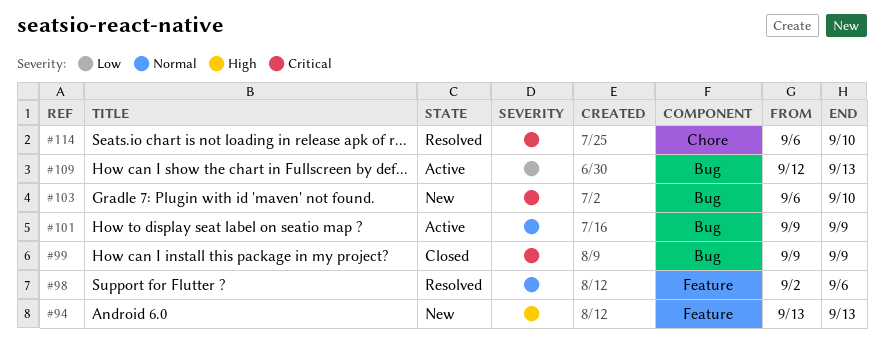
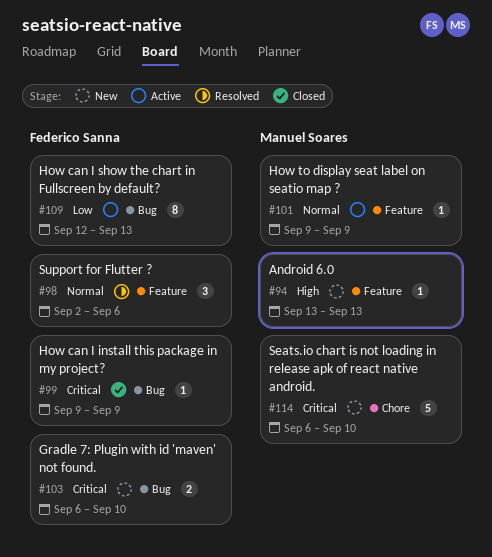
#101, label: Bug -> Feature
#114, status: Resolved -> New

